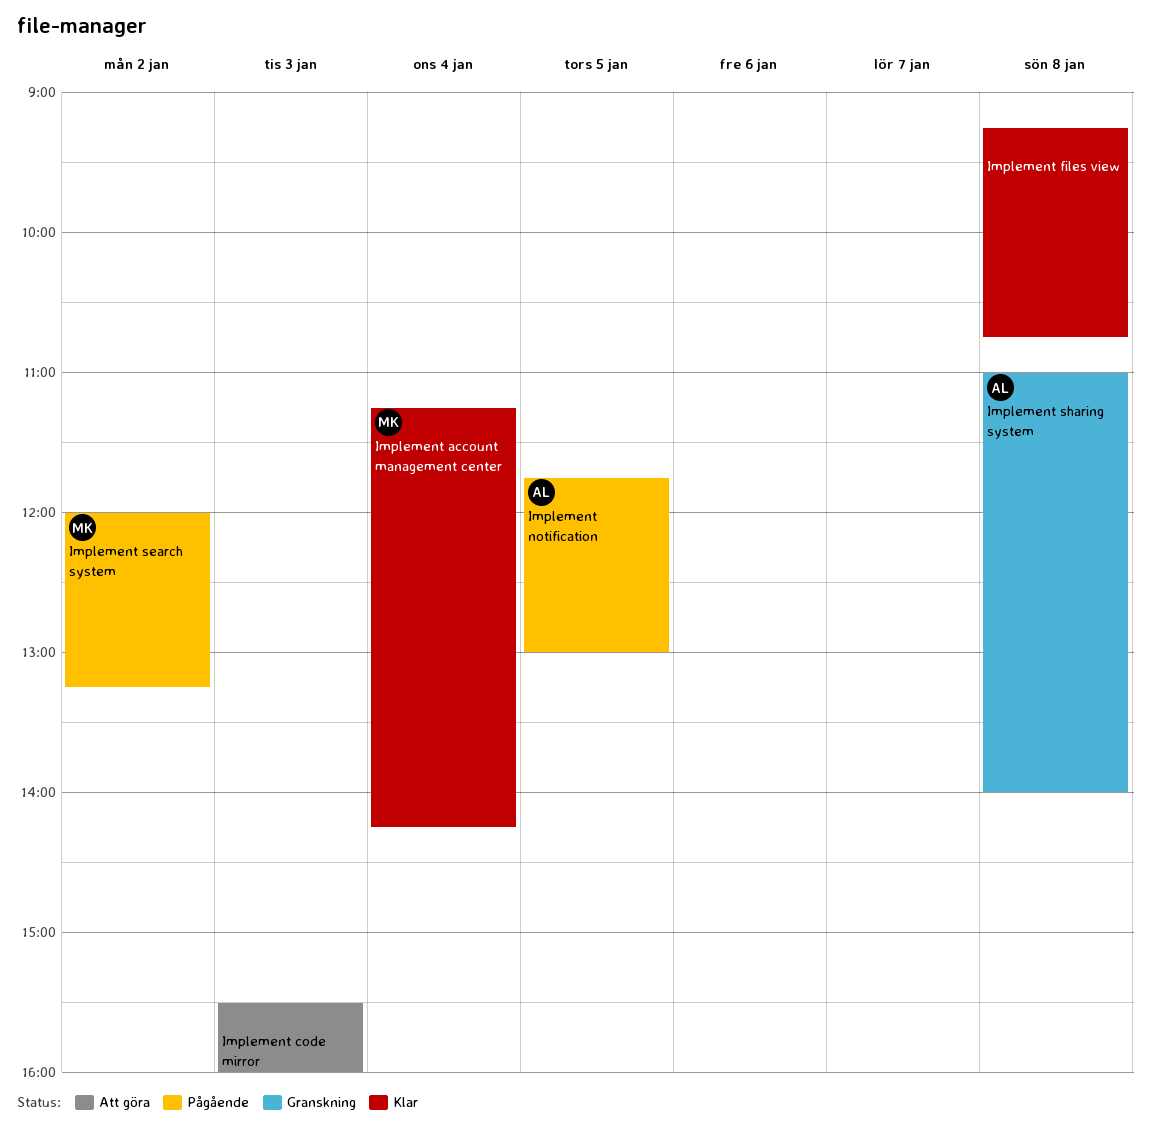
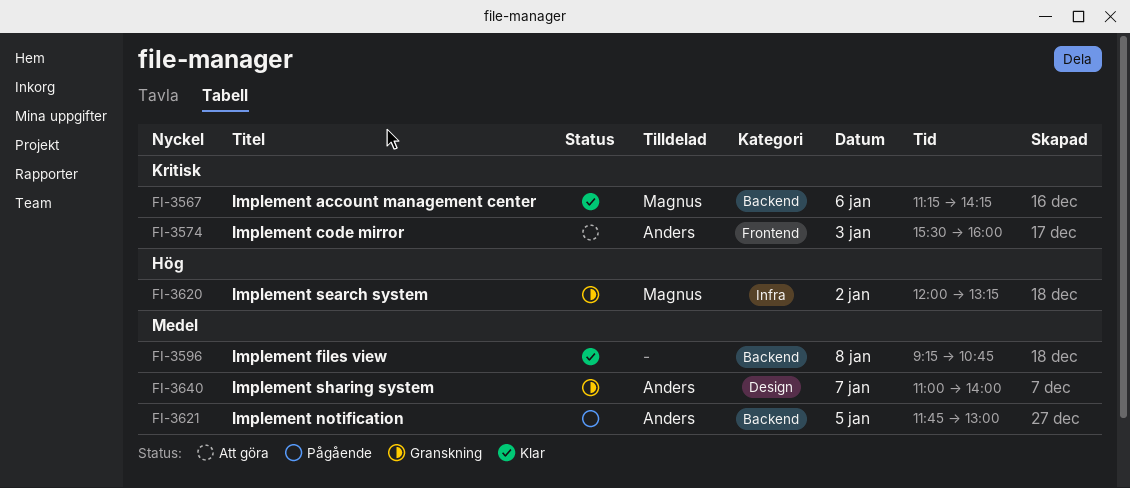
Implement account management center, day: Jan 4 -> Jan 6
Implement code mirror, owner: none -> Anders
Implement search system, status: Pågående -> Granskning
Implement sharing system, day: Jan 8 -> Jan 7

